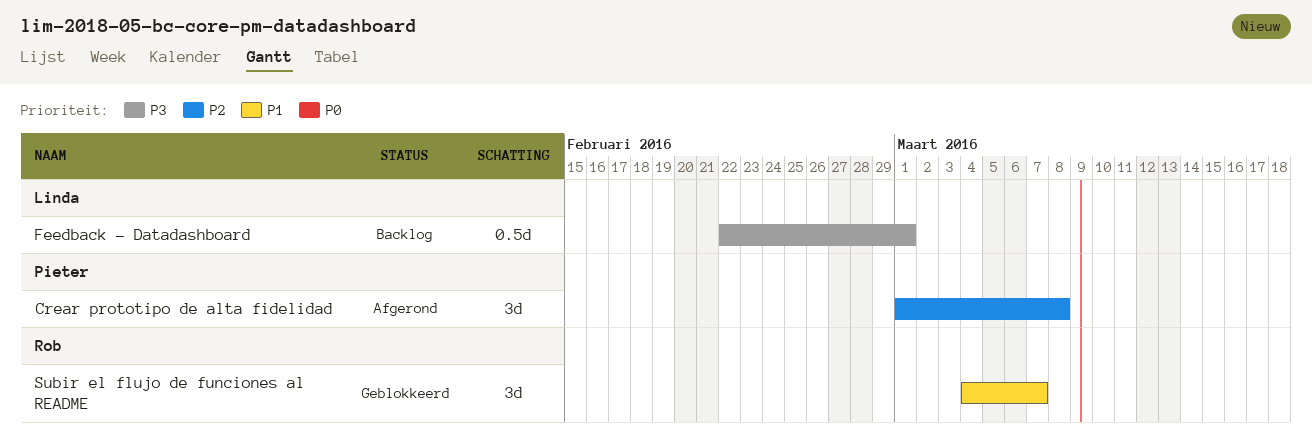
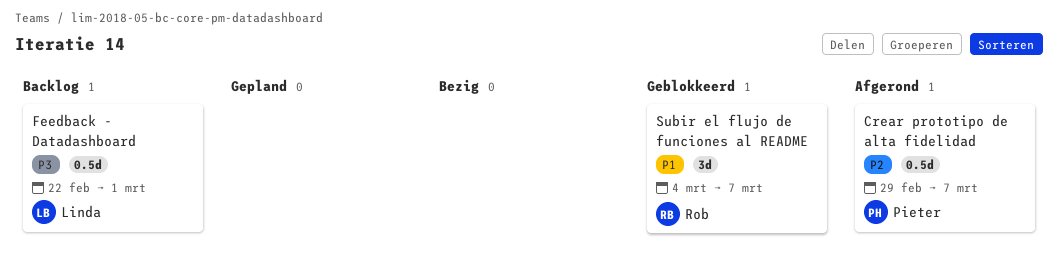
Crear prototipo de alta fidelidad, estimate: 3d -> 0.5d
Crear prototipo de alta fidelidad, start: Mar 1 -> Feb 29
Crear prototipo de alta fidelidad, due: Mar 8 -> Mar 7

